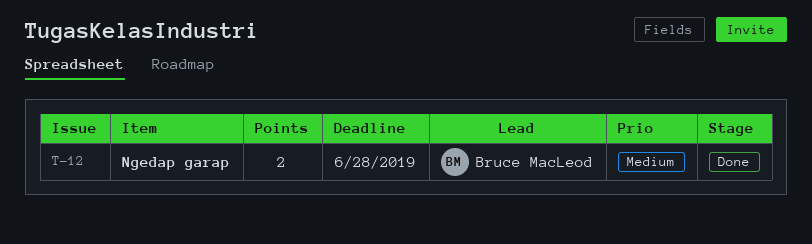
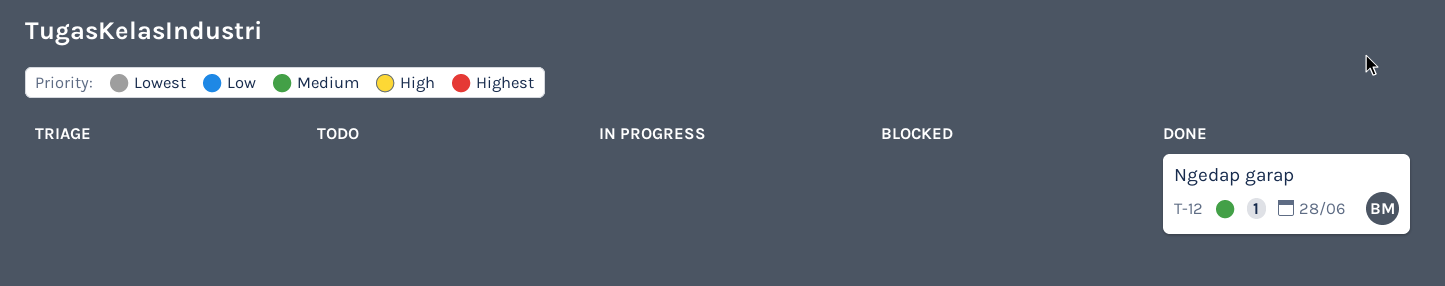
T-12, estimate: 2 -> 1

